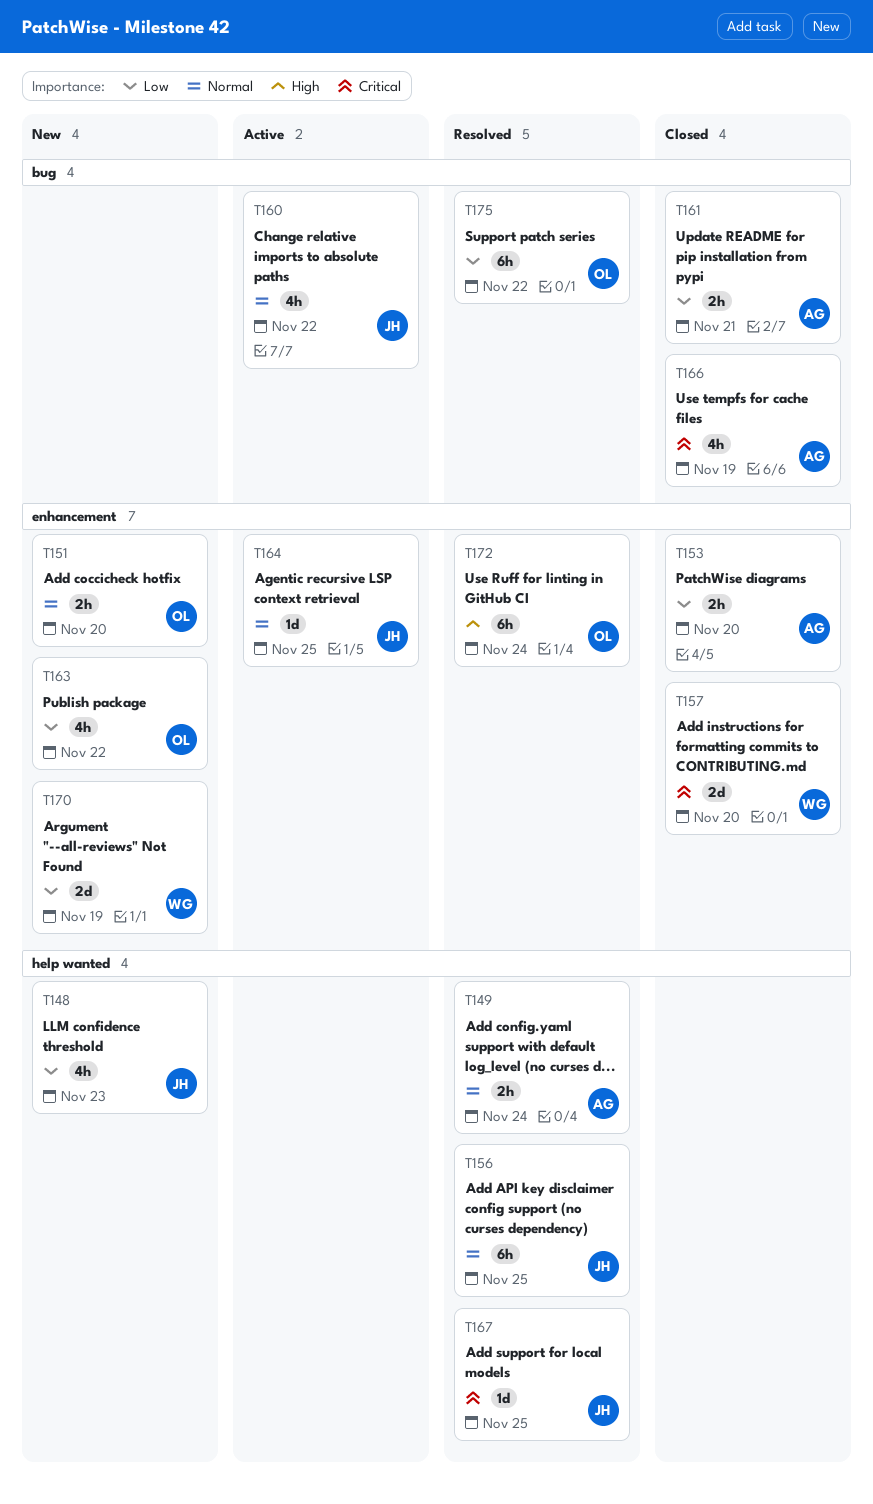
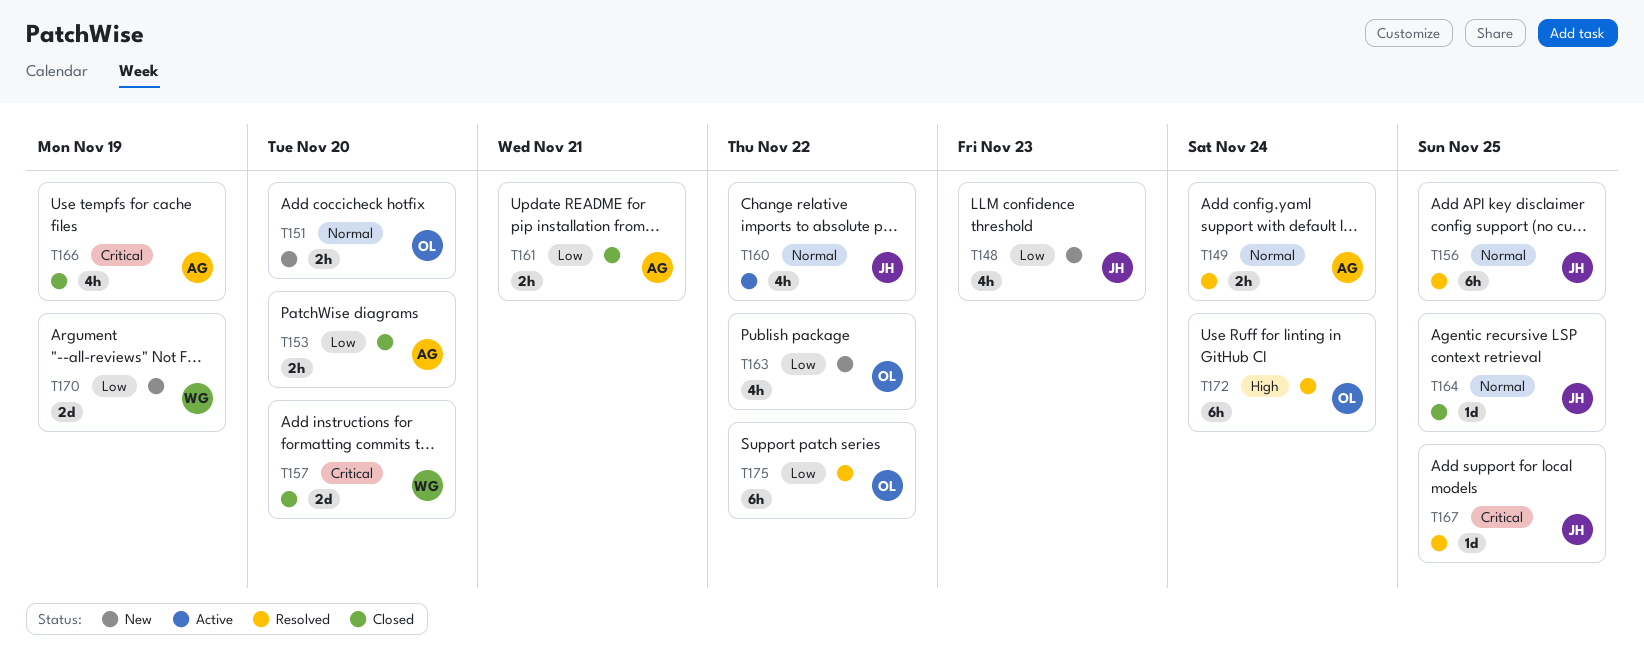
T164, status: Active -> Closed

